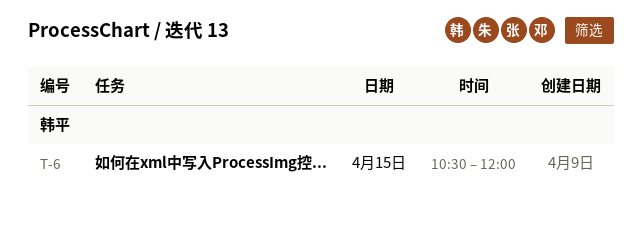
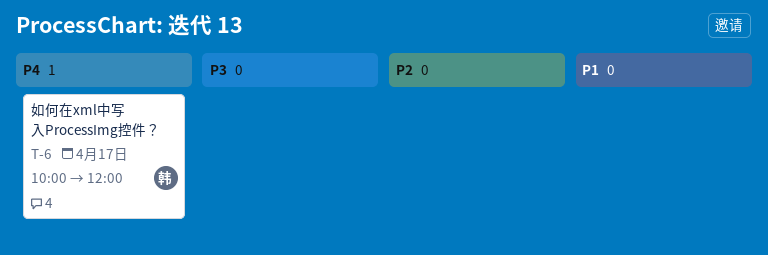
T-6, day: Apr 15 -> Apr 17
T-6, begins: 10:30 -> 10:00

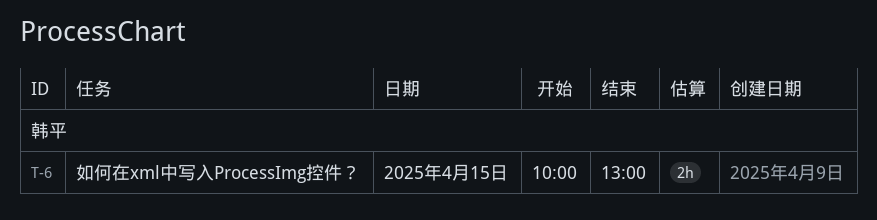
T-6, day: Apr 17 -> Apr 15
T-6, ends: 12:00 -> 13:00

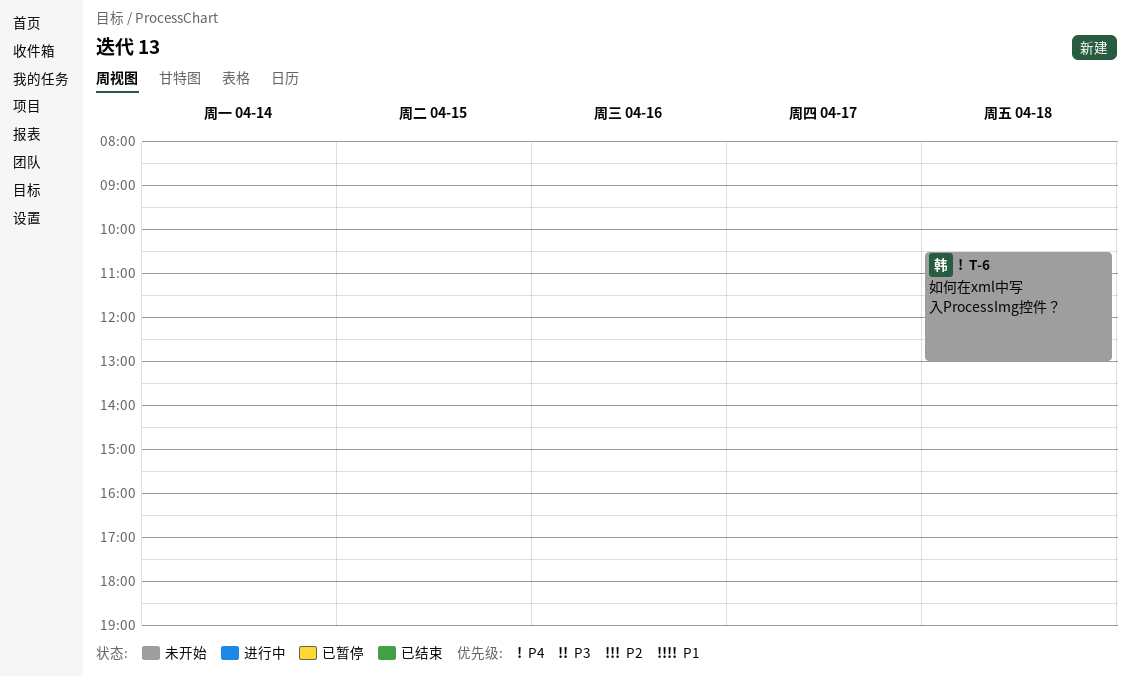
T-6, day: Apr 15 -> Apr 18
T-6, begins: 10:00 -> 10:30

